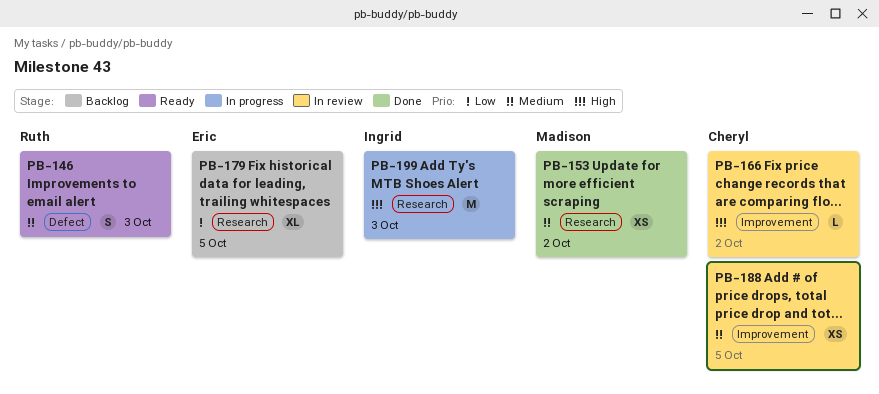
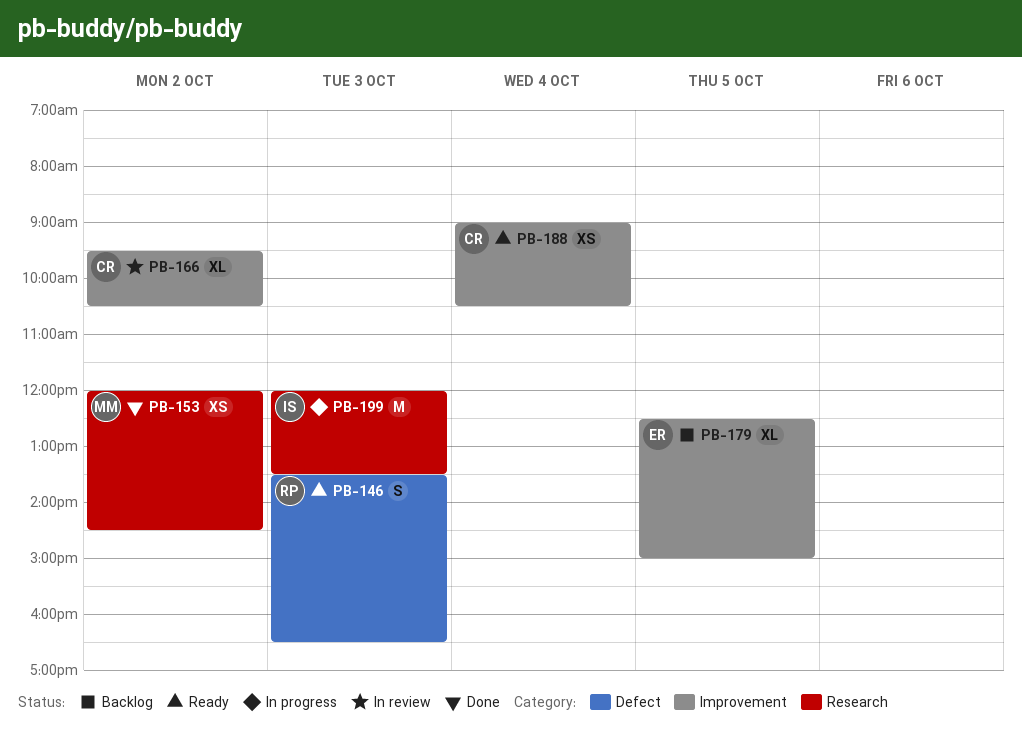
PB-166, estimate: L -> XL
PB-179, label: Research -> Improvement
PB-188, status: In review -> Ready
PB-188, day: Oct 5 -> Oct 4

